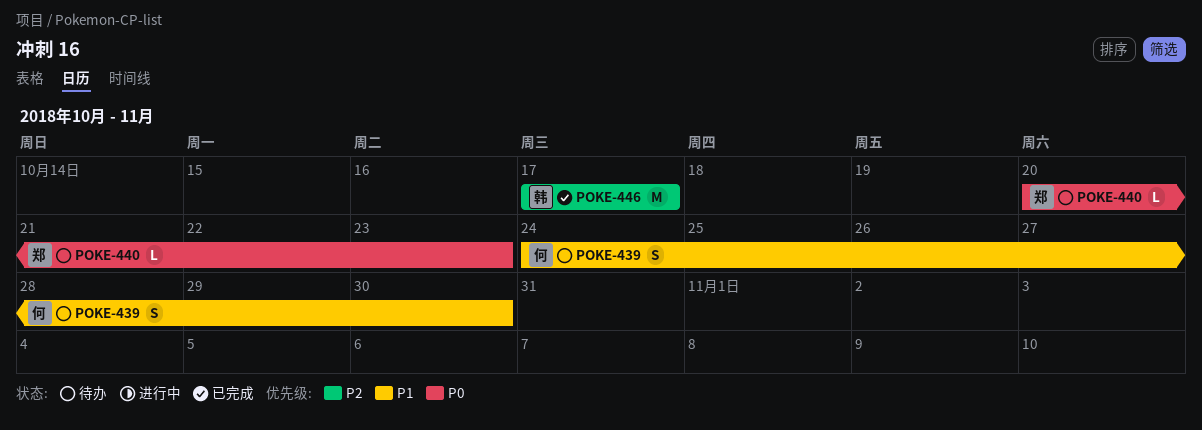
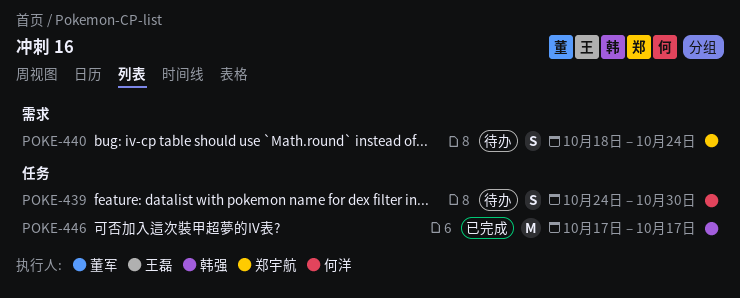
POKE-440, estimate: L -> S
POKE-440, start: Oct 20 -> Oct 18
POKE-440, due: Oct 23 -> Oct 24

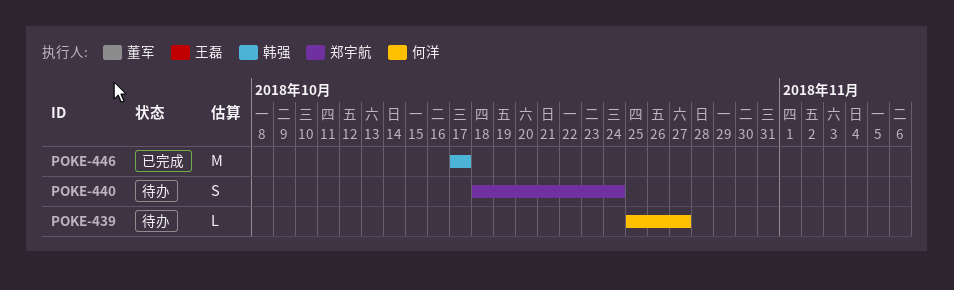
POKE-439, estimate: S -> L
POKE-439, start: Oct 24 -> Oct 25
POKE-439, due: Oct 30 -> Oct 27

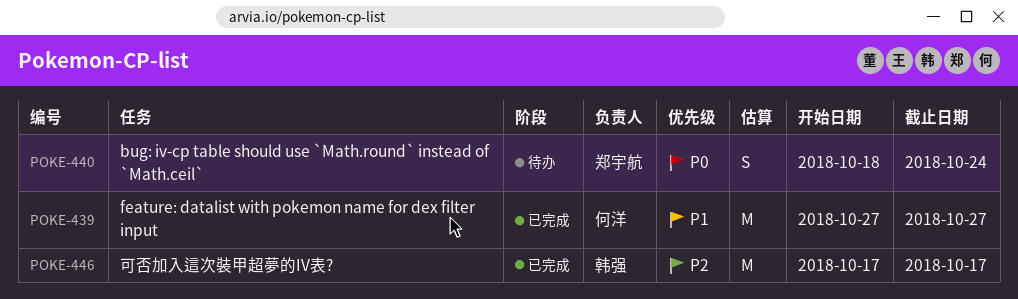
POKE-439, status: 待办 -> 已完成
POKE-439, estimate: L -> M
POKE-439, start: Oct 25 -> Oct 27

